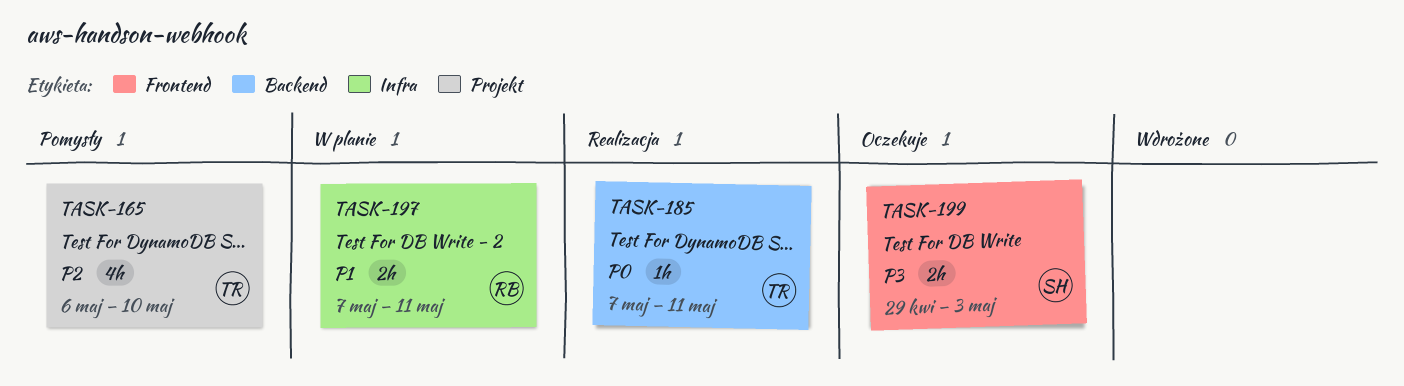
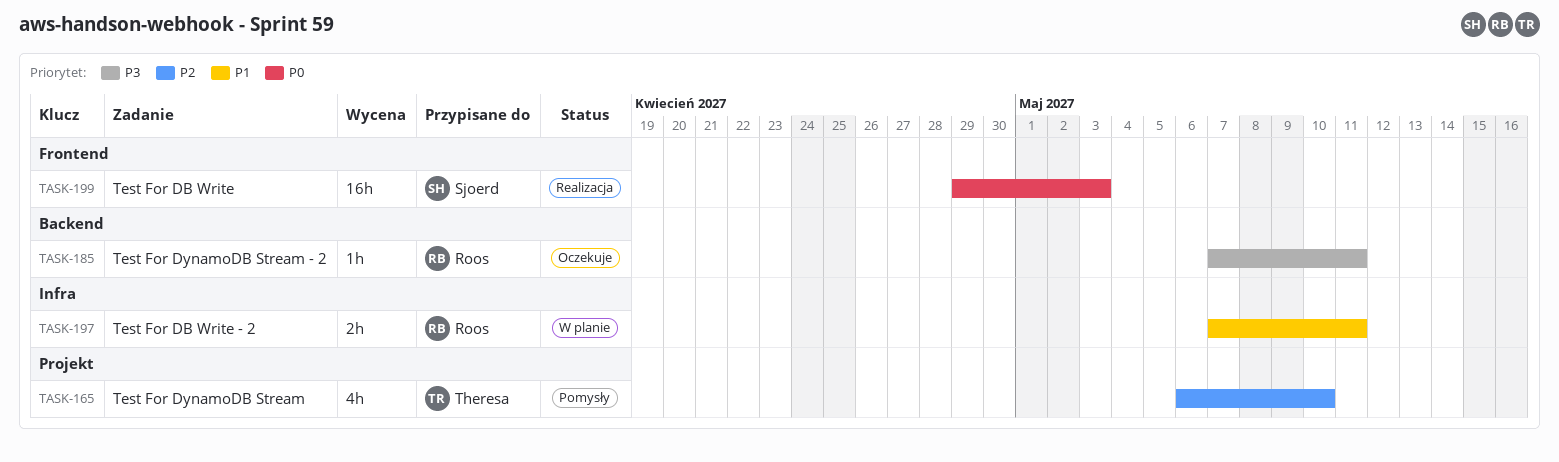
TASK-185, status: Realizacja -> Oczekuje
TASK-185, owner: Theresa -> Roos
TASK-185, priority: P0 -> P3
TASK-199, status: Oczekuje -> Realizacja
TASK-199, priority: P3 -> P0
TASK-199, estimate: 2h -> 16h

